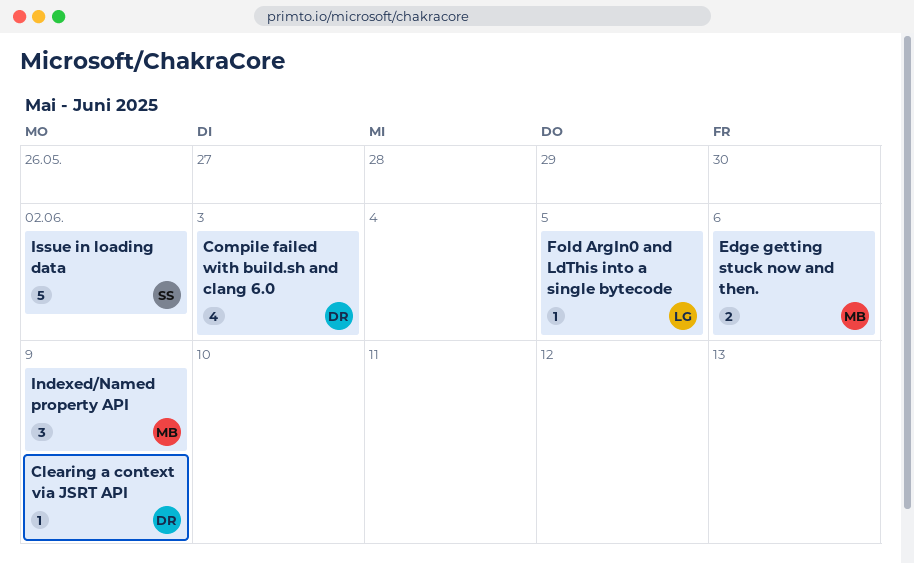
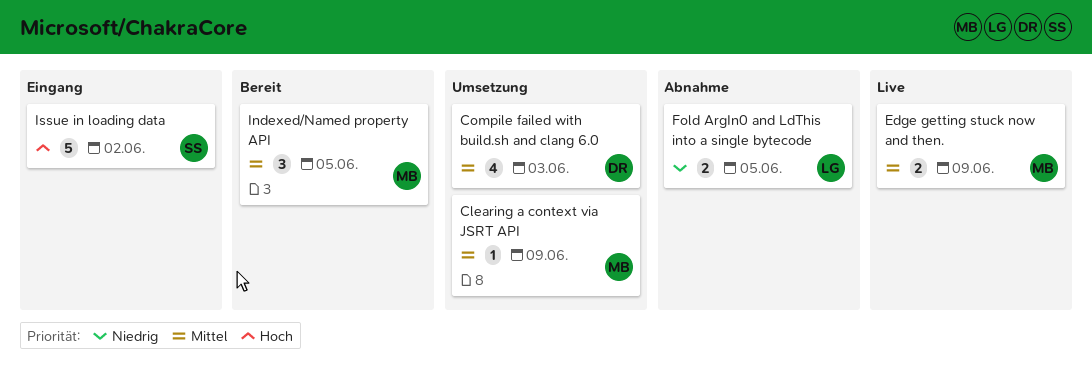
Clearing a context via JSRT API, owner: DR -> MB
Edge getting stuck now and then., due: Jun 6 -> Jun 9
Fold ArgIn0 and LdThis into a single bytecode, estimate: 1 -> 2
Indexed/Named property API, due: Jun 9 -> Jun 5

